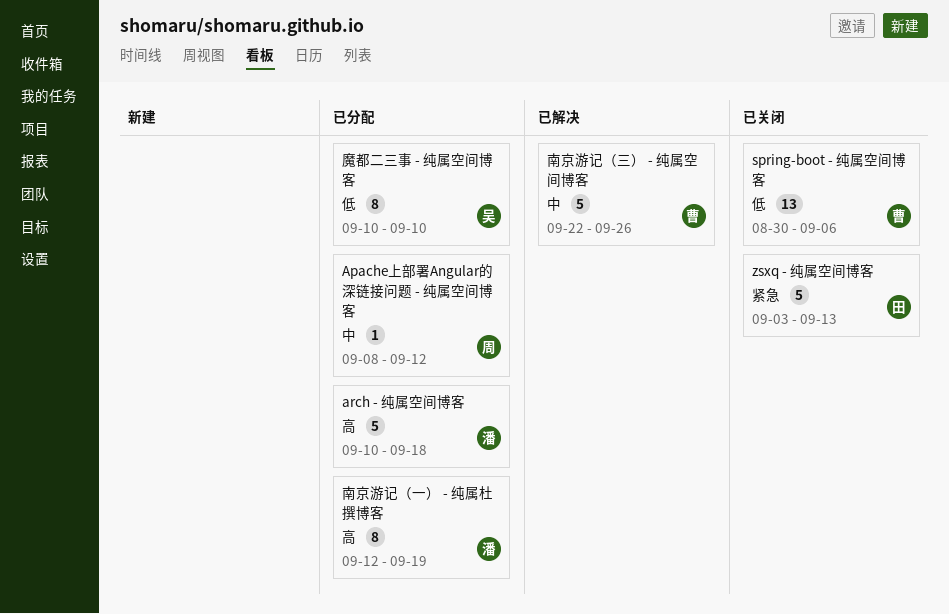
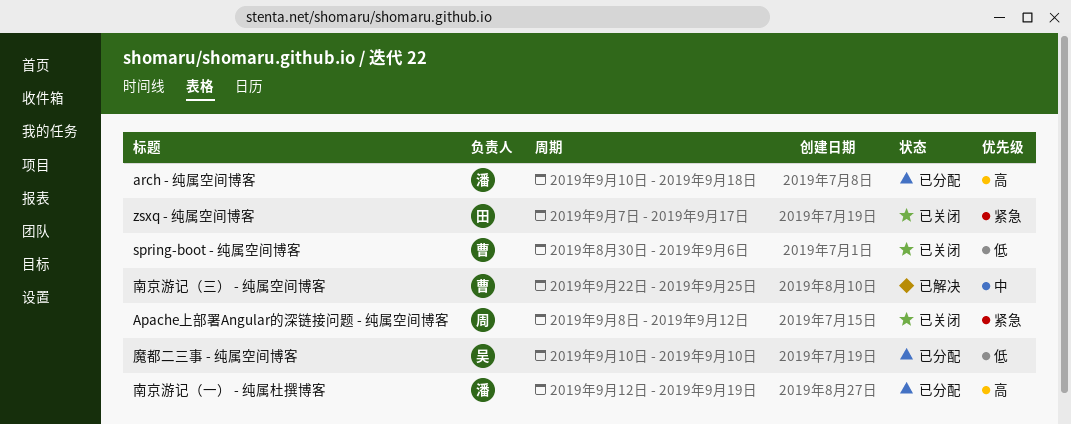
Apache上部署Angular的深链接问题 - 纯属空间博客, status: 已分配 -> 已关闭
Apache上部署Angular的深链接问题 - 纯属空间博客, priority: 中 -> 紧急
zsxq - 纯属空间博客, start: Sep 3 -> Sep 7
zsxq - 纯属空间博客, due: Sep 13 -> Sep 17
南京游记（三） - 纯属空间博客, due: Sep 26 -> Sep 25

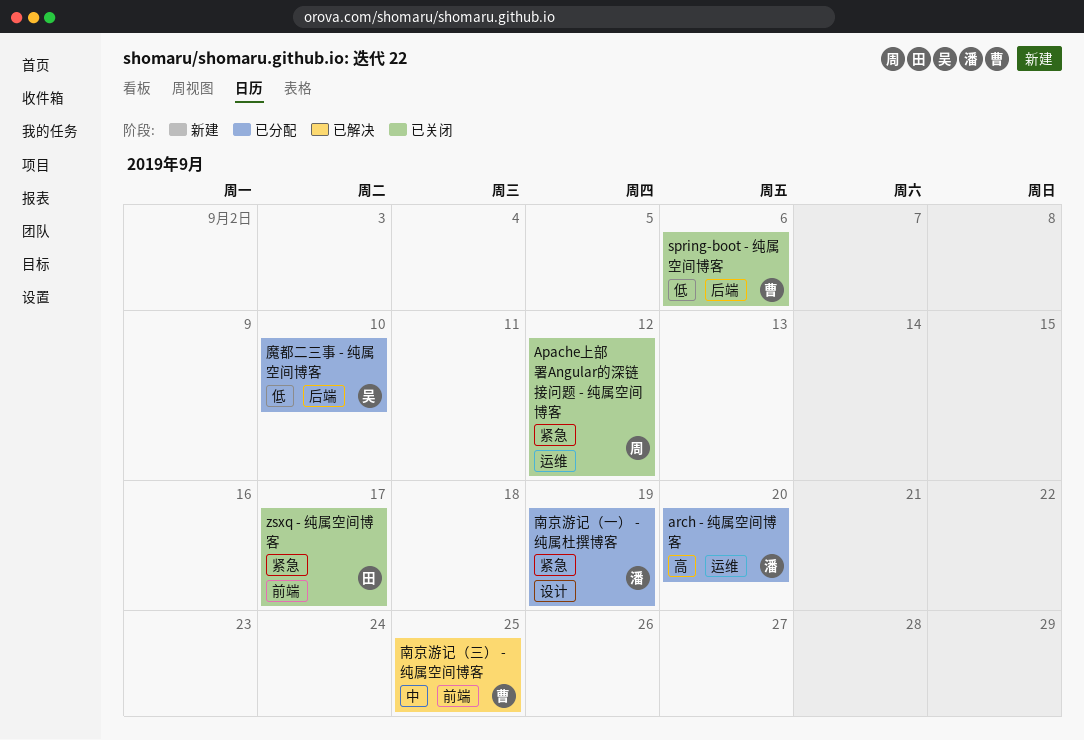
arch - 纯属空间博客, due: Sep 18 -> Sep 20
南京游记（一） - 纯属杜撰博客, priority: 高 -> 紧急

